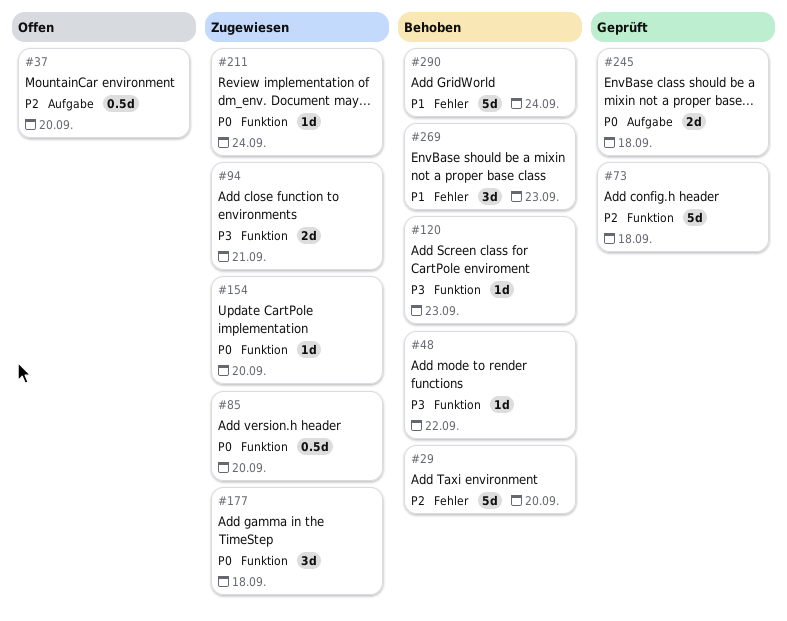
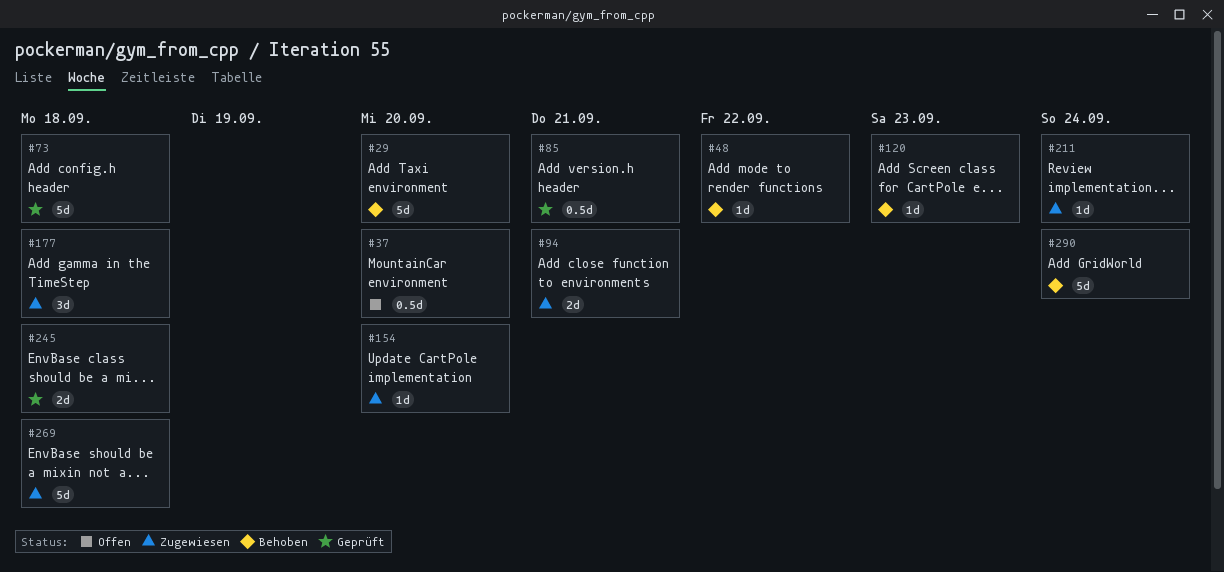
#85, status: Zugewiesen -> Geprüft
#85, due: Sep 20 -> Sep 21
#269, status: Behoben -> Zugewiesen
#269, estimate: 3d -> 5d
#269, due: Sep 23 -> Sep 18

